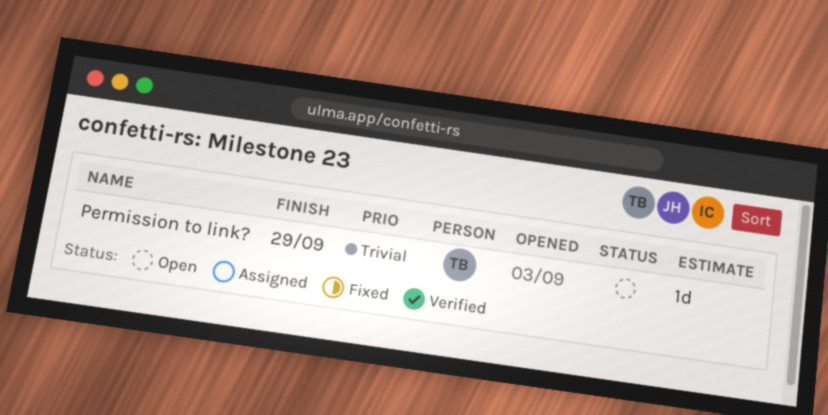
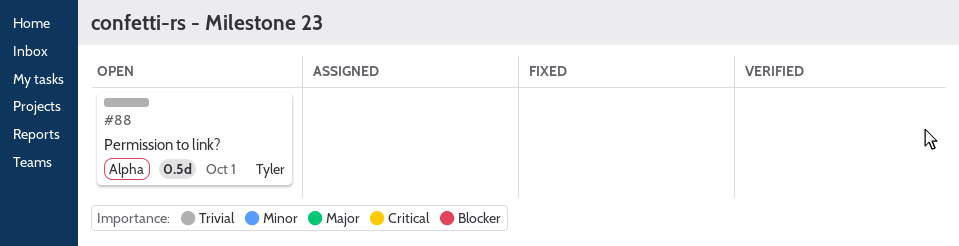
Permission to link?, estimate: 1d -> 0.5d
Permission to link?, due: Sep 29 -> Oct 1

